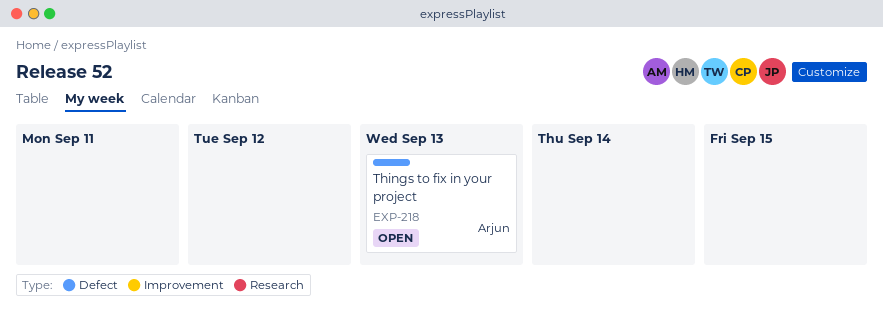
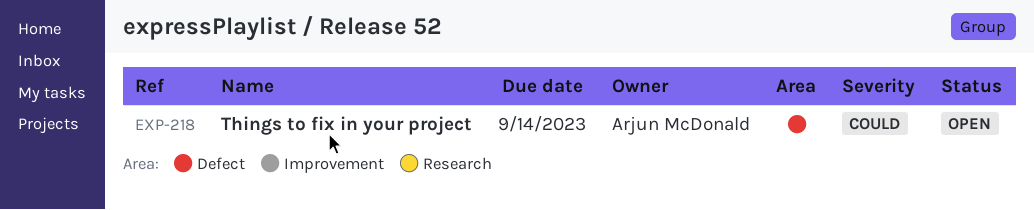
EXP-218, due: Sep 13 -> Sep 14

